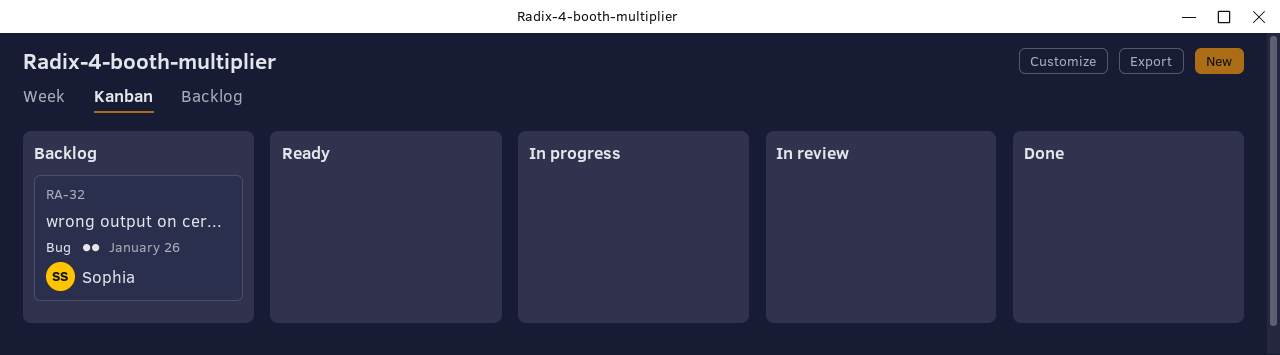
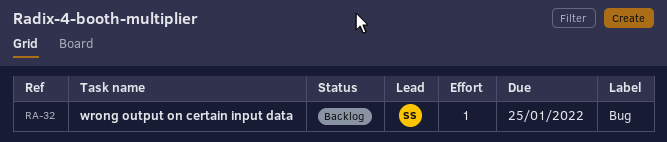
RA-32, estimate: 2 -> 1
RA-32, due: Jan 26 -> Jan 25

